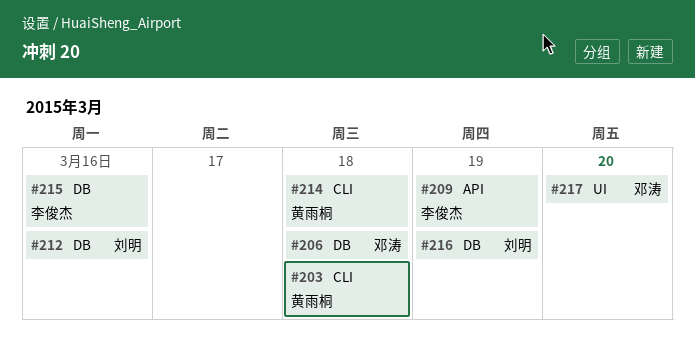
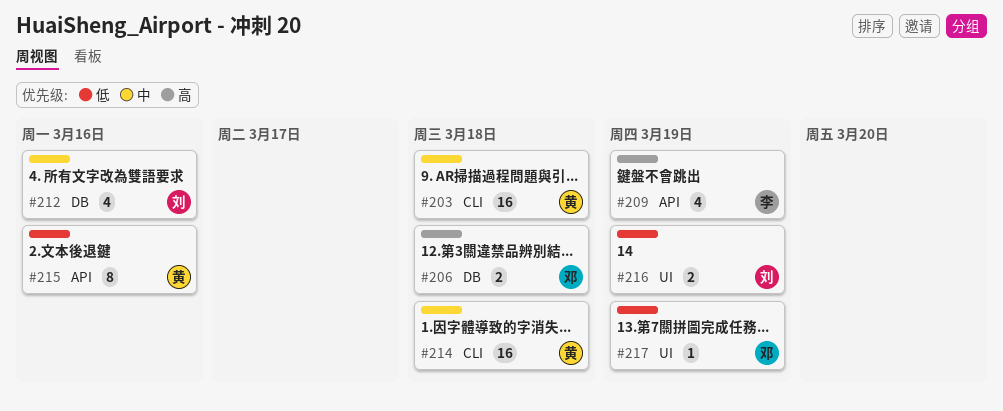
#215, owner: 李俊杰 -> 黄雨桐
#215, label: DB -> API
#216, label: DB -> UI
#217, due: Mar 20 -> Mar 19

